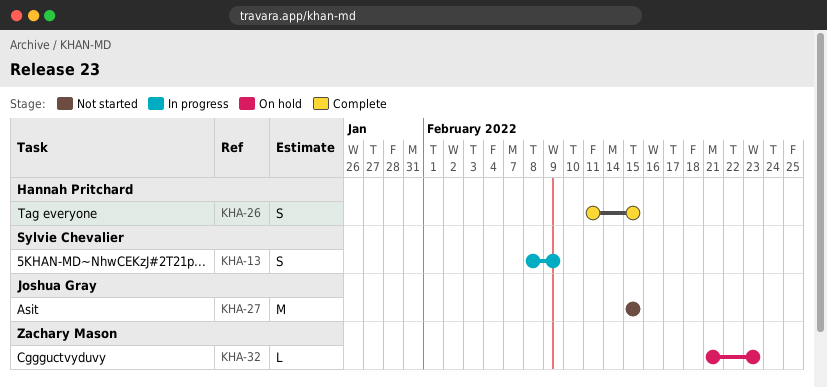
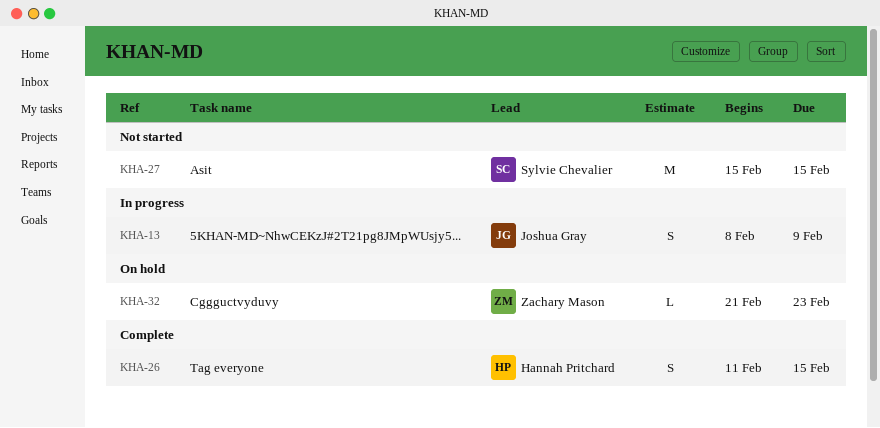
KHA-13, owner: Sylvie Chevalier -> Joshua Gray
KHA-27, owner: Joshua Gray -> Sylvie Chevalier

